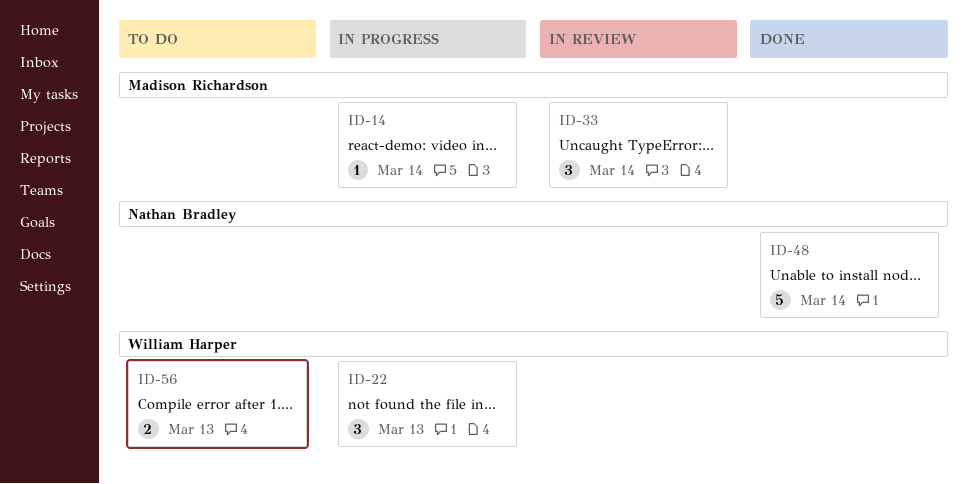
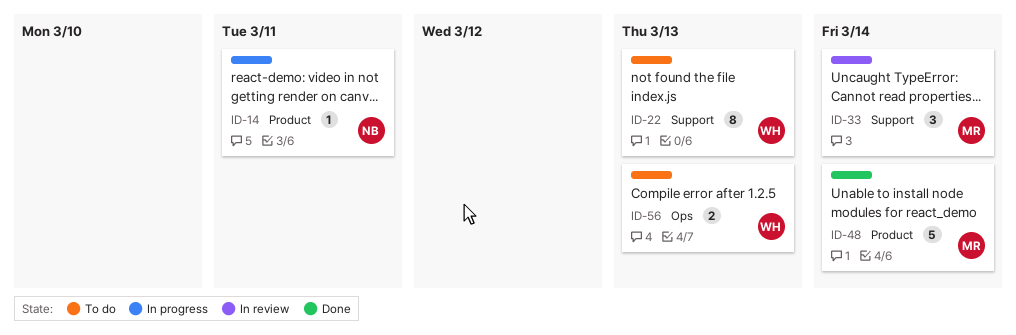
ID-14, owner: Madison Richardson -> Nathan Bradley
ID-14, due: Mar 14 -> Mar 11
ID-22, status: In progress -> To do
ID-22, estimate: 3 -> 8
ID-48, owner: Nathan Bradley -> Madison Richardson

